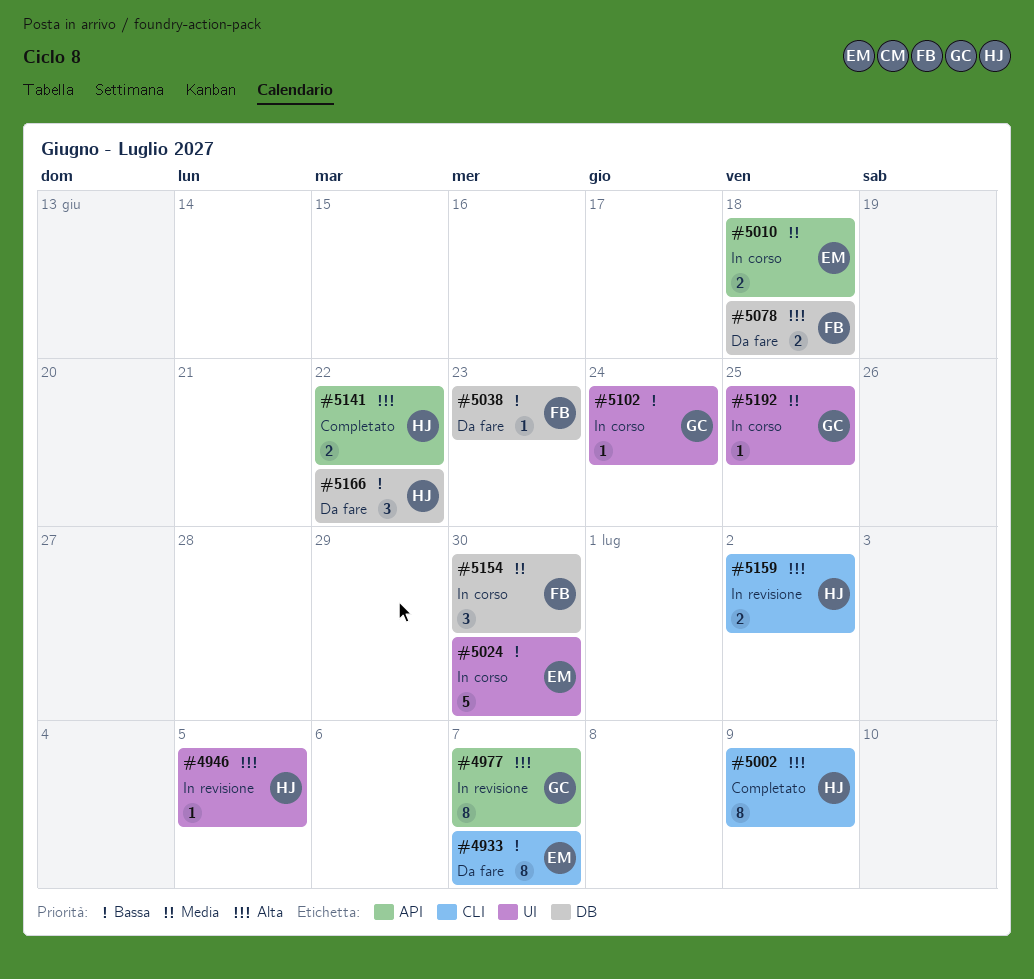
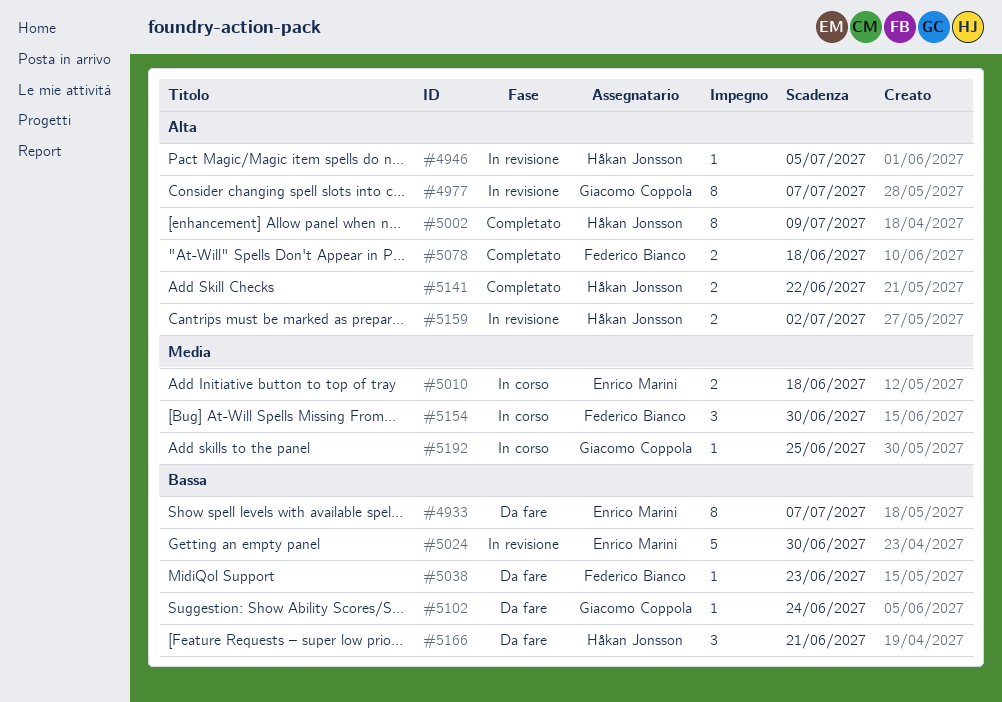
#5024, status: In corso -> In revisione
#5078, status: Da fare -> Completato
#5102, status: In corso -> Da fare
#5166, due: Jun 22 -> Jun 21

